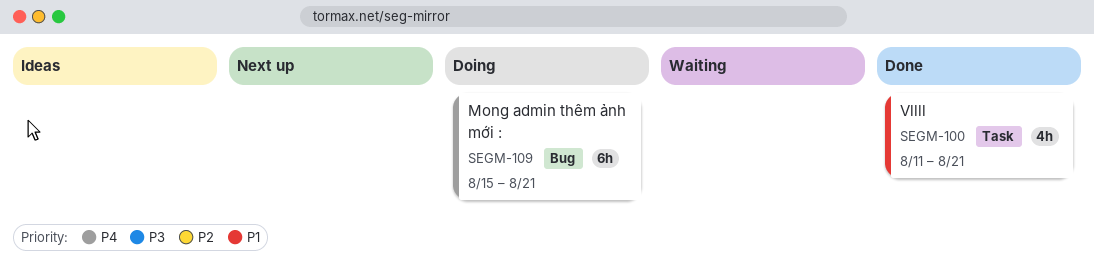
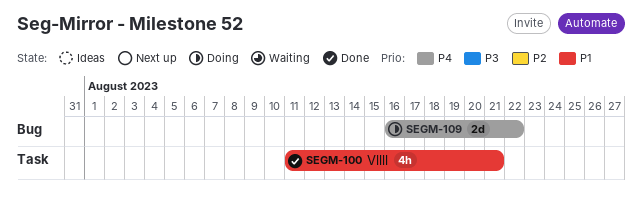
SEGM-109, estimate: 6h -> 2d
SEGM-109, start: Aug 15 -> Aug 16
SEGM-109, due: Aug 21 -> Aug 22

